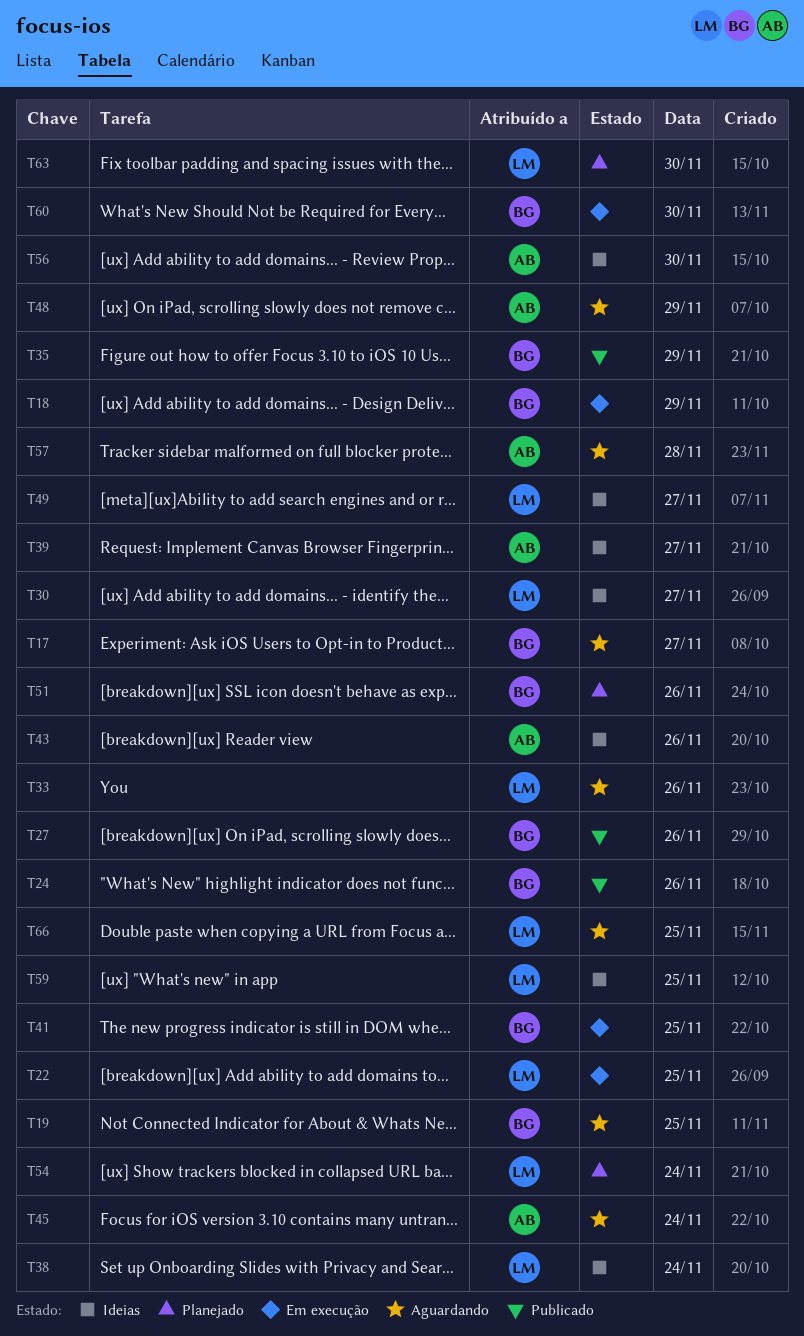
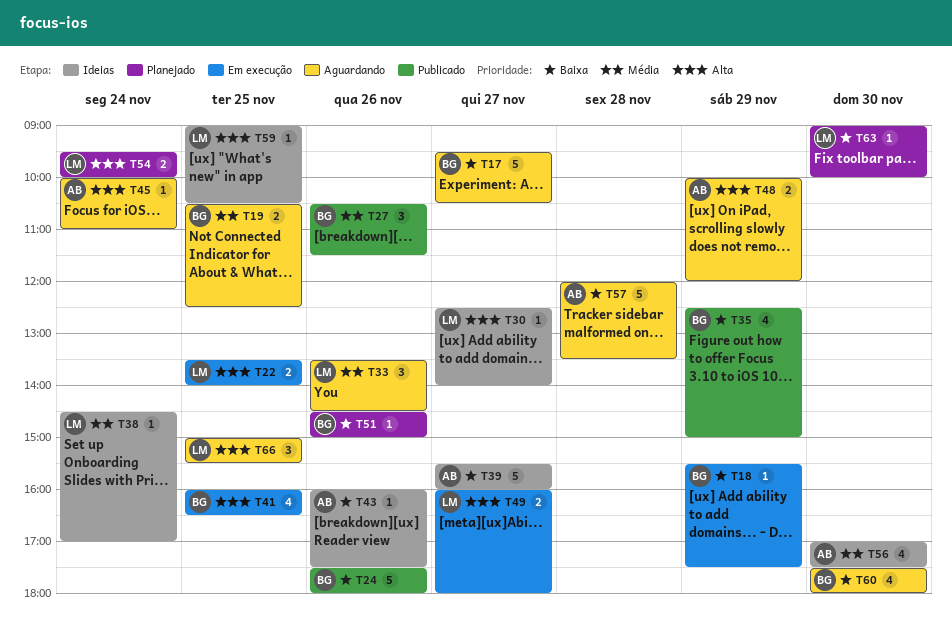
T49, status: Ideias -> Em execução
T60, status: Em execução -> Aguardando

